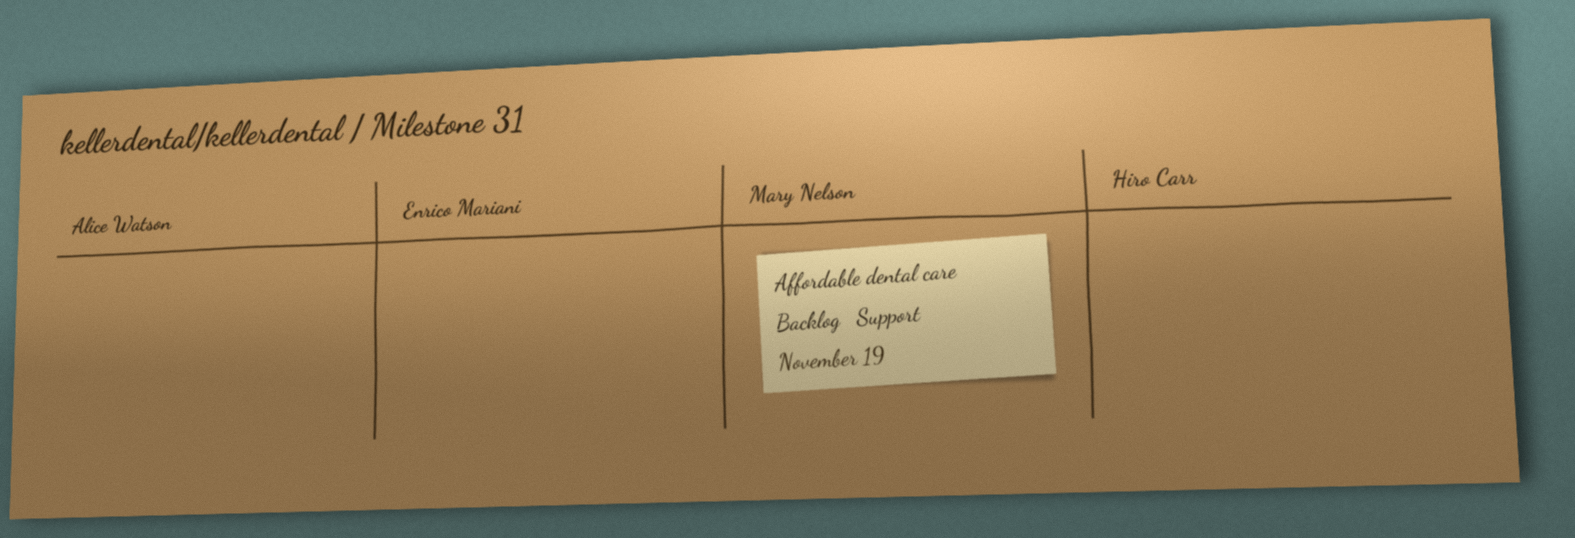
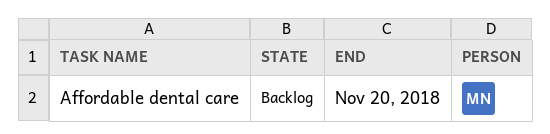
Affordable dental care, due: Nov 19 -> Nov 20

